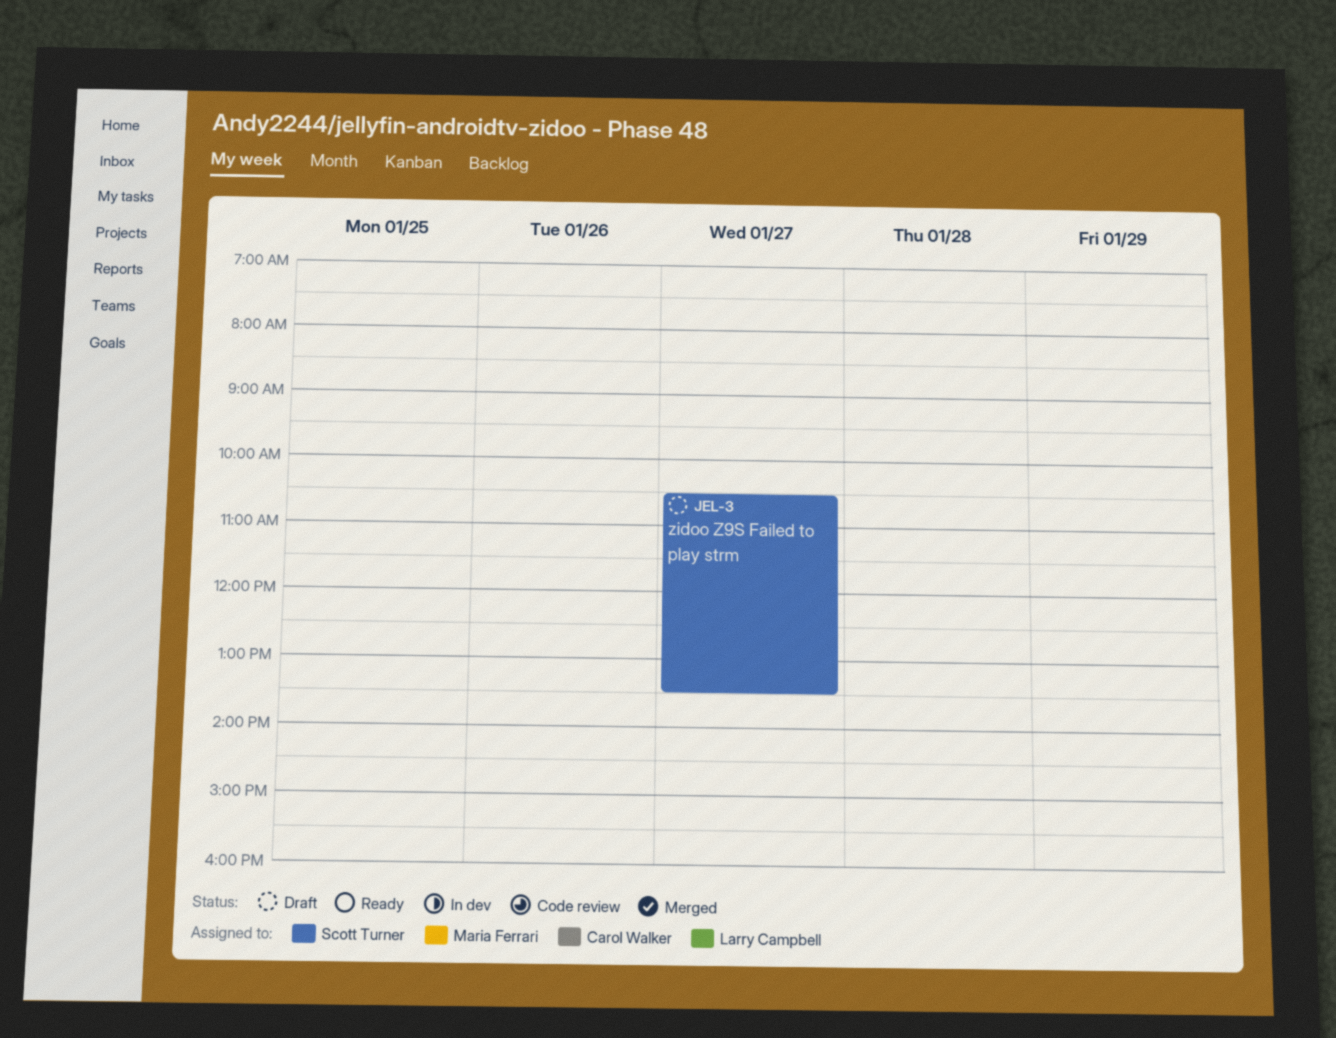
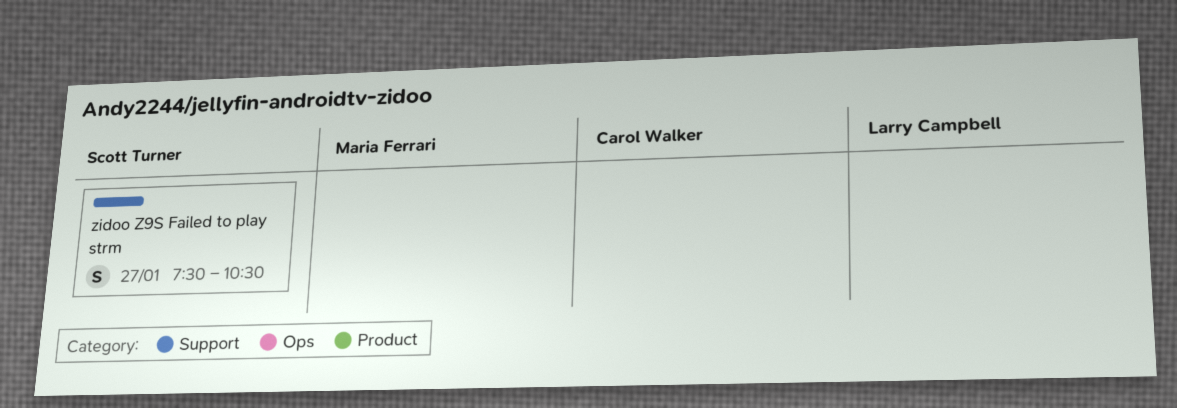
zidoo Z9S Failed to play strm, begins: 10:30 -> 07:30
zidoo Z9S Failed to play strm, ends: 13:30 -> 10:30

